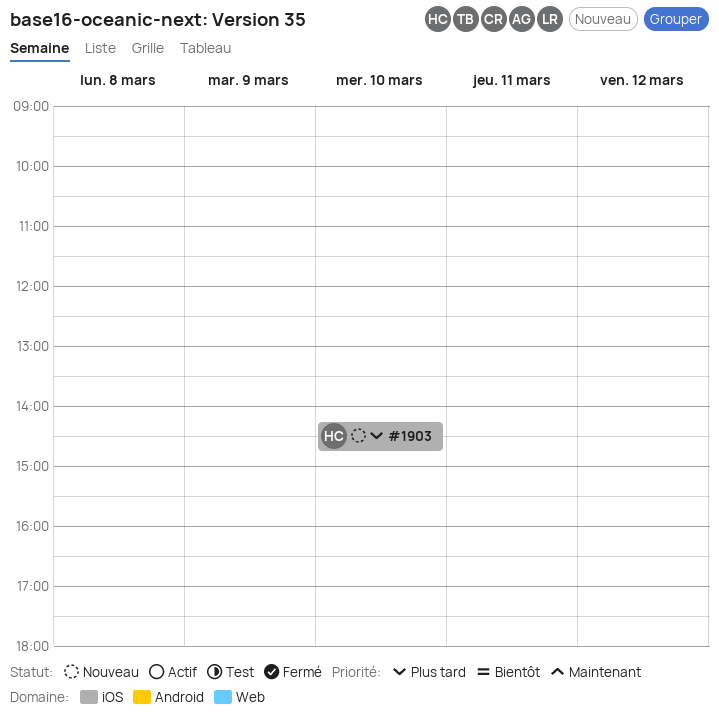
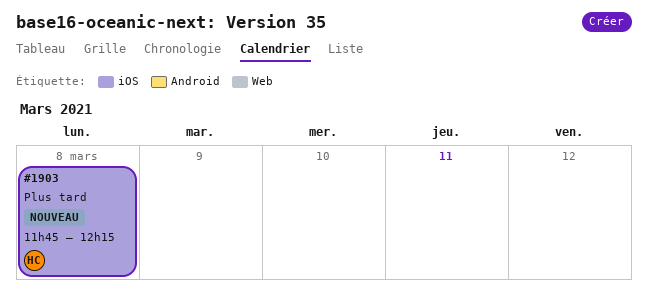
#1903, day: Mar 10 -> Mar 8
#1903, begins: 14:15 -> 11:45
#1903, ends: 14:45 -> 12:15

